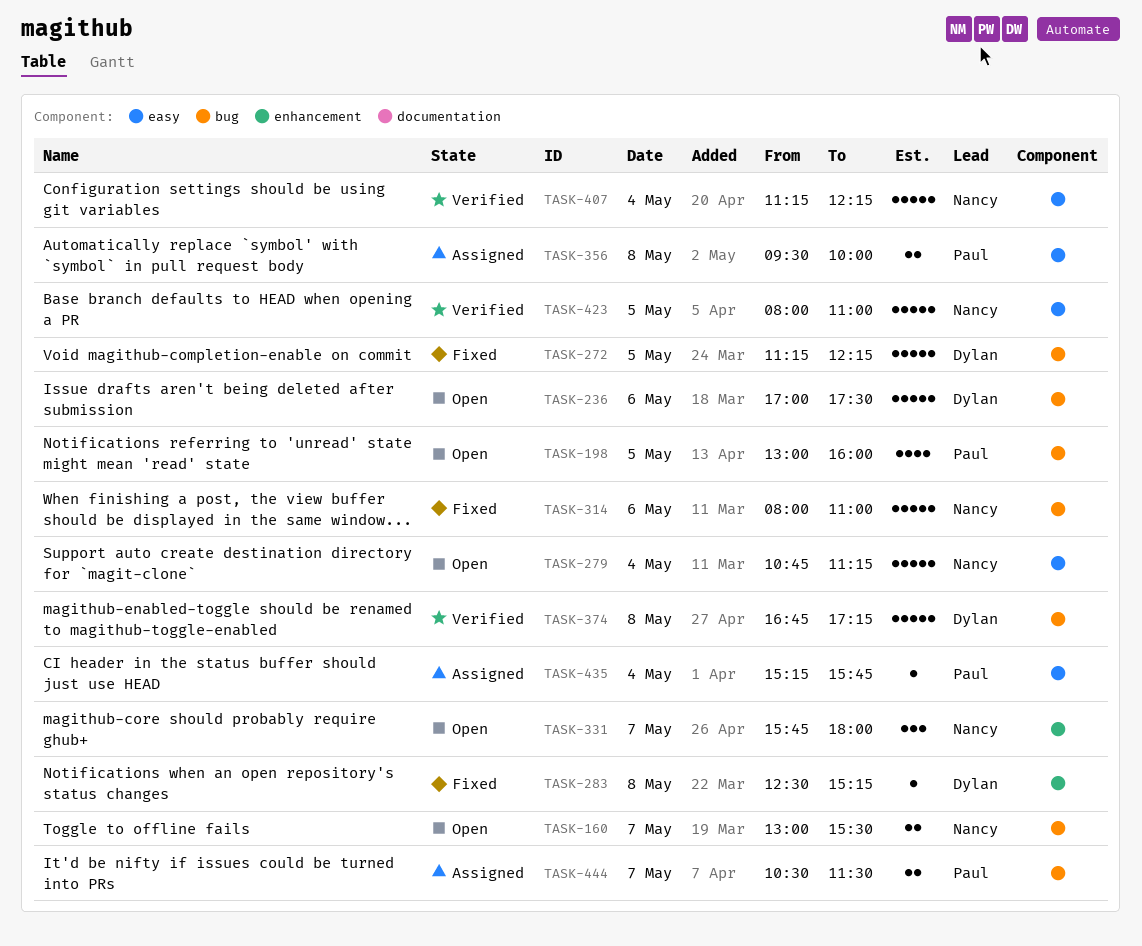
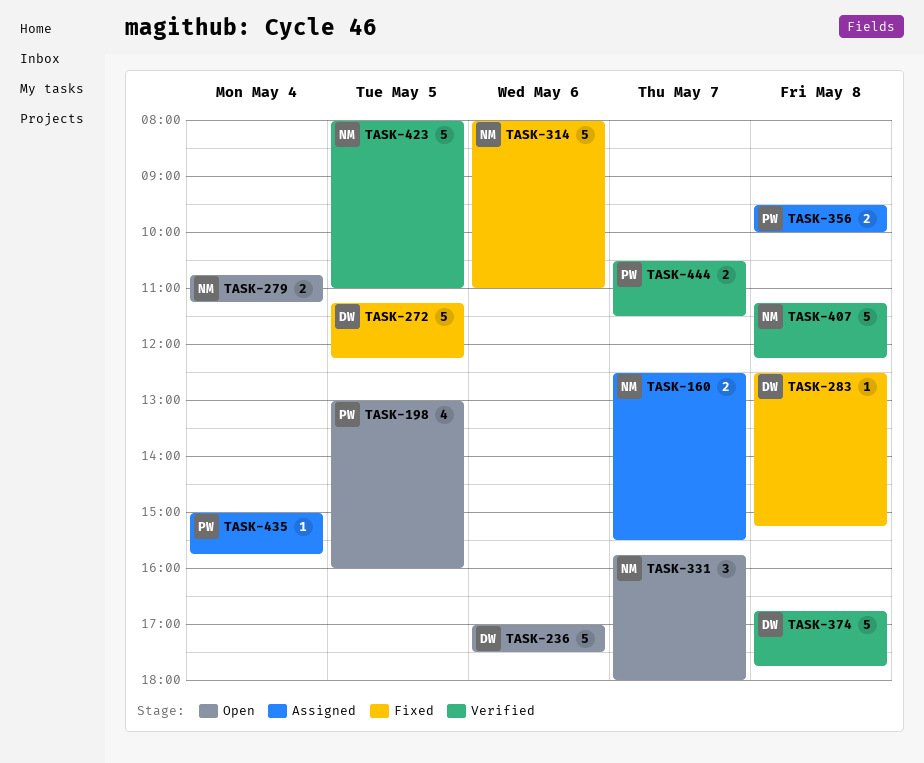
TASK-160, status: Open -> Assigned
TASK-160, begins: 13:00 -> 12:30
TASK-279, estimate: 5 -> 2
TASK-374, ends: 17:15 -> 17:45
TASK-407, day: May 4 -> May 8
TASK-435, begins: 15:15 -> 15:00
TASK-444, status: Assigned -> Verified

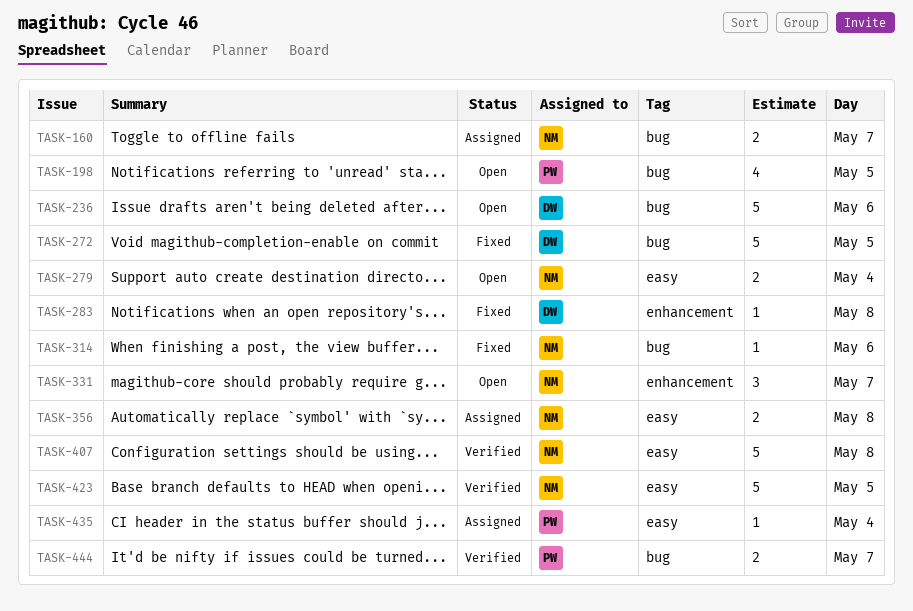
TASK-314, estimate: 5 -> 1
TASK-356, owner: PW -> NM
TASK-374: present -> none

